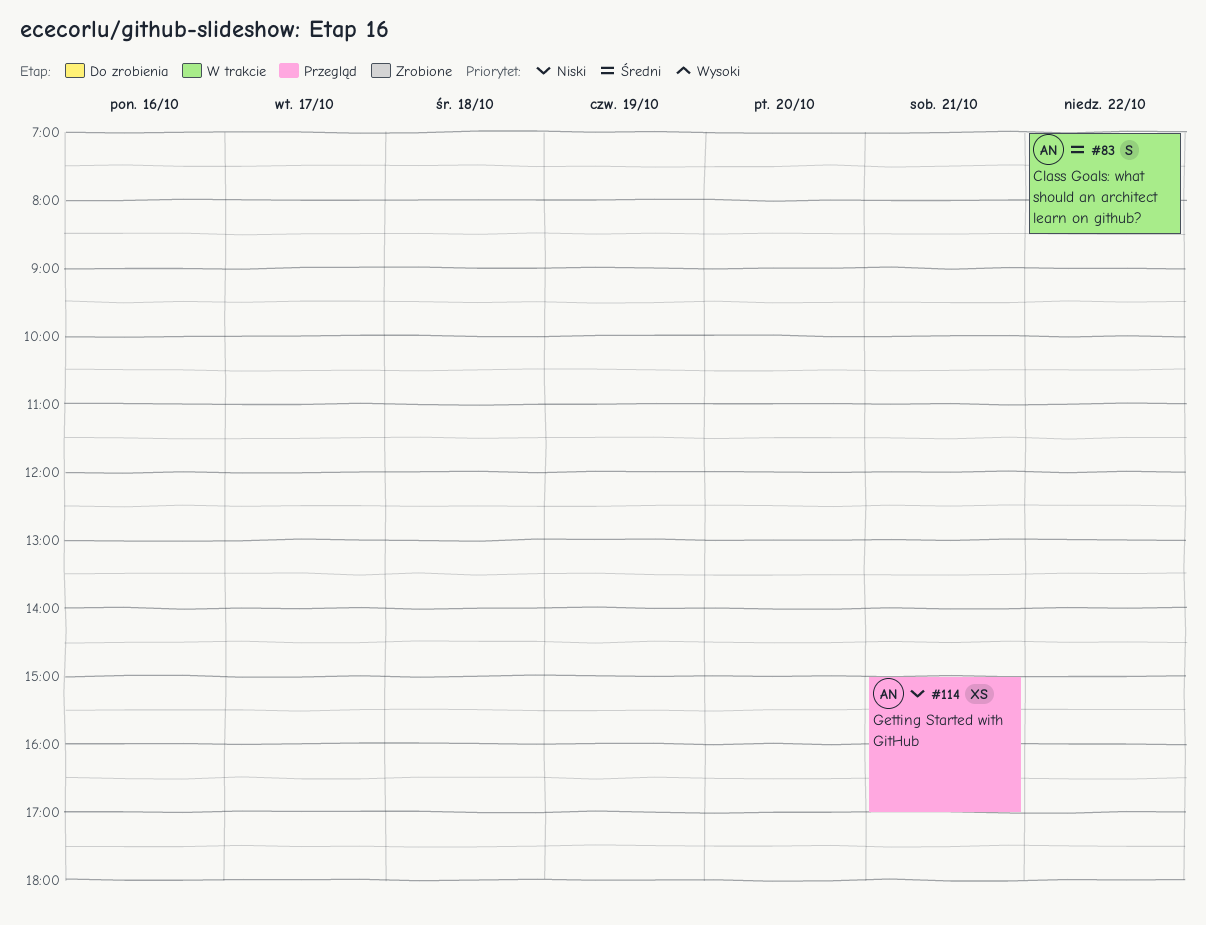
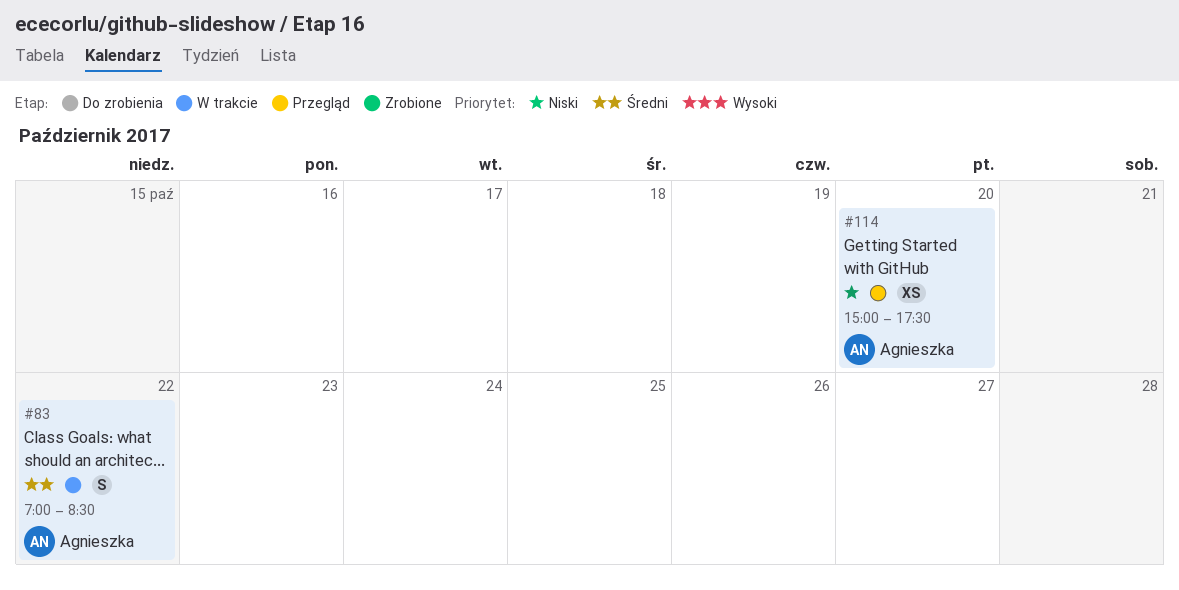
#114, day: Oct 21 -> Oct 20
#114, ends: 17:00 -> 17:30

